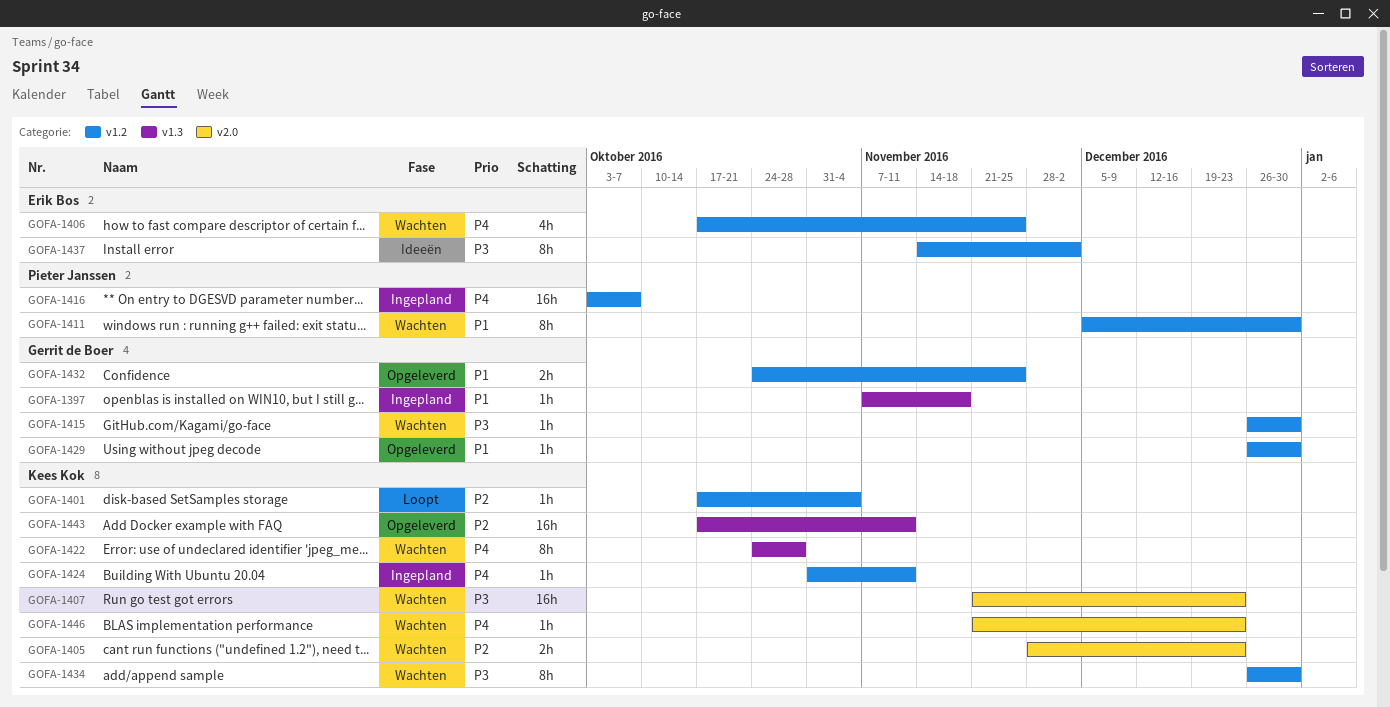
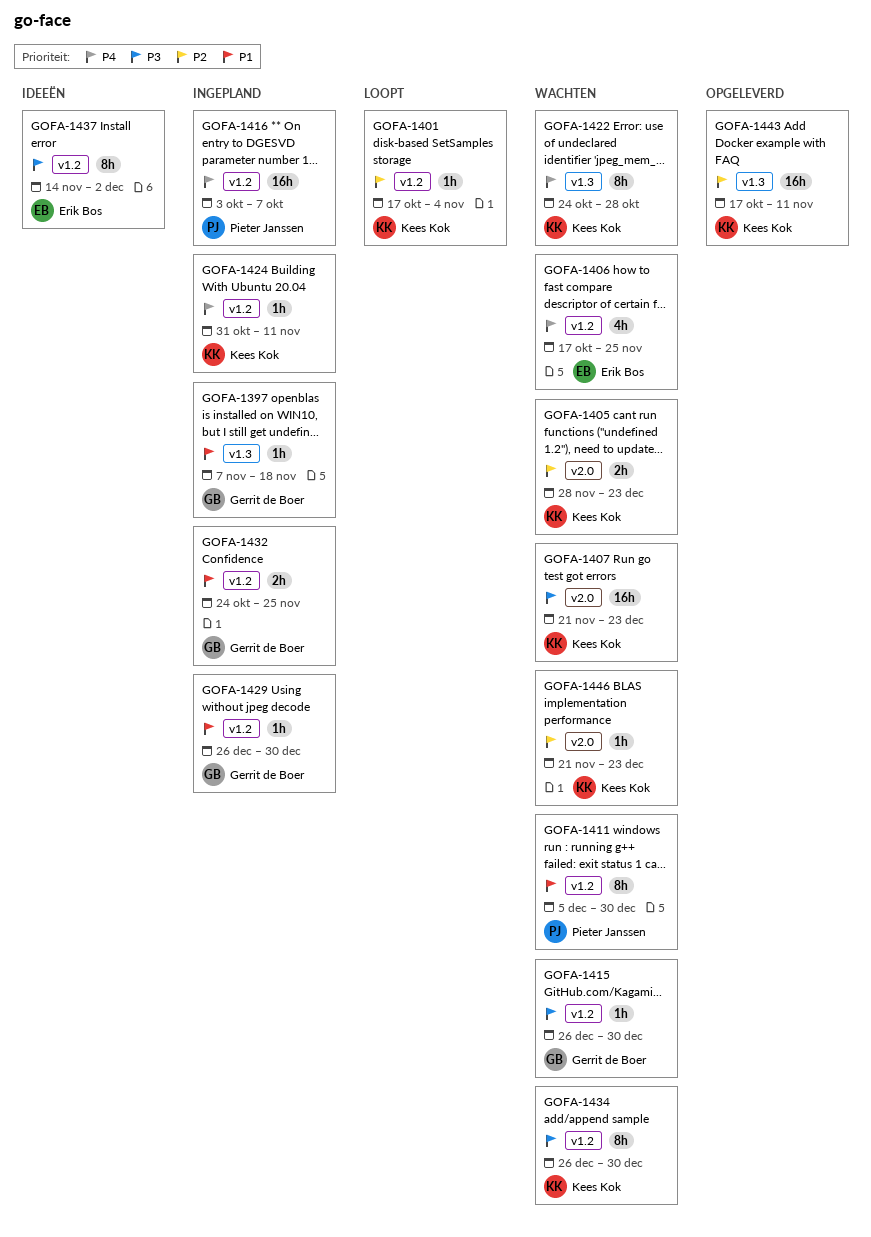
GOFA-1429, status: Opgeleverd -> Ingepland
GOFA-1432, status: Opgeleverd -> Ingepland
GOFA-1446, priority: P4 -> P2

